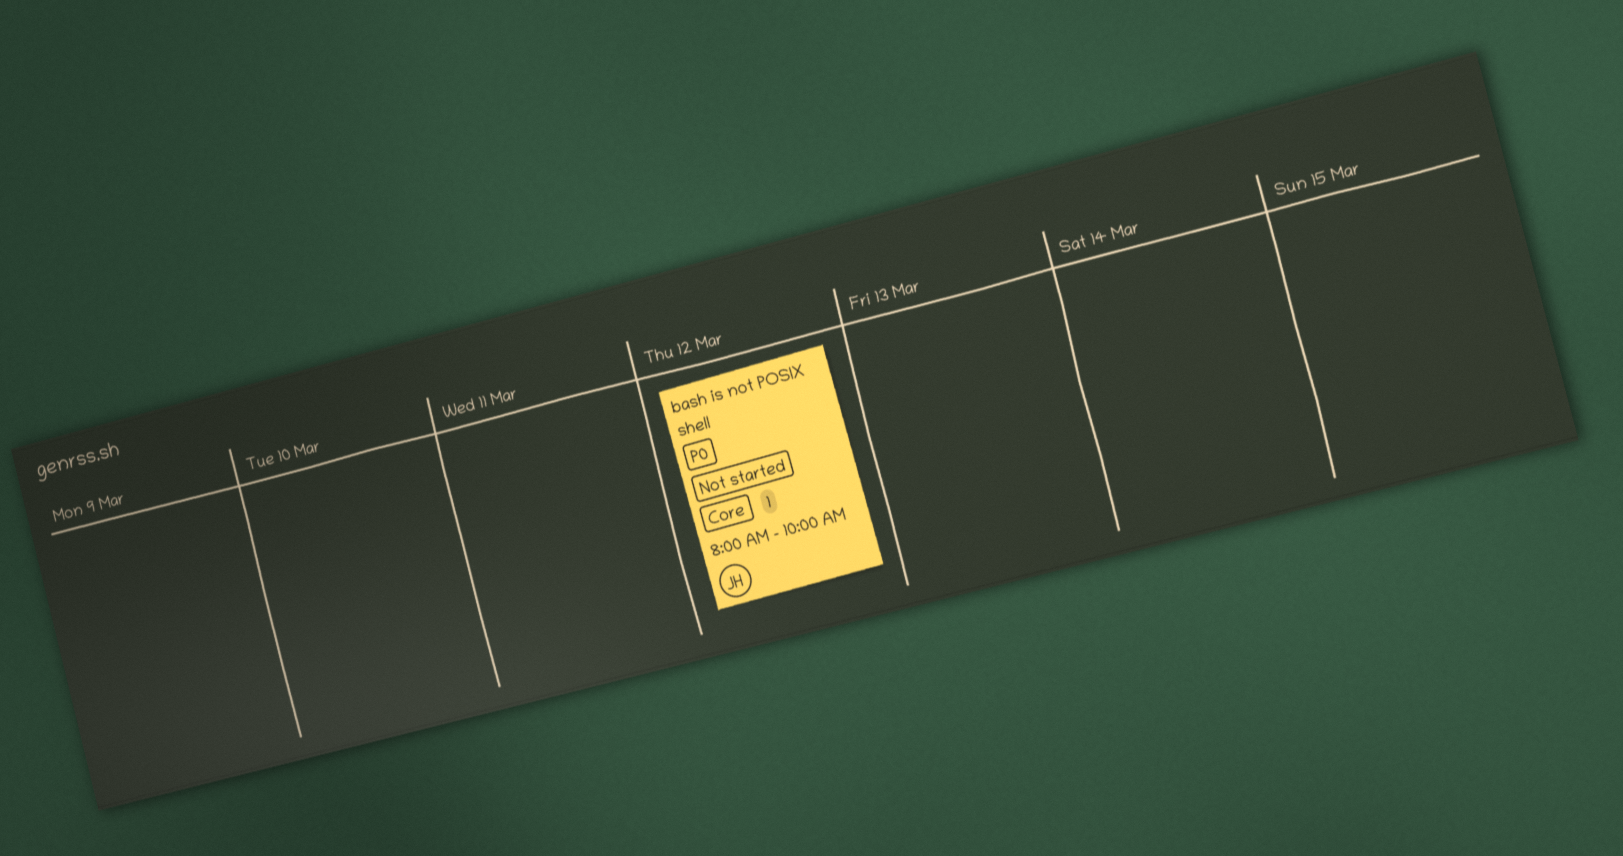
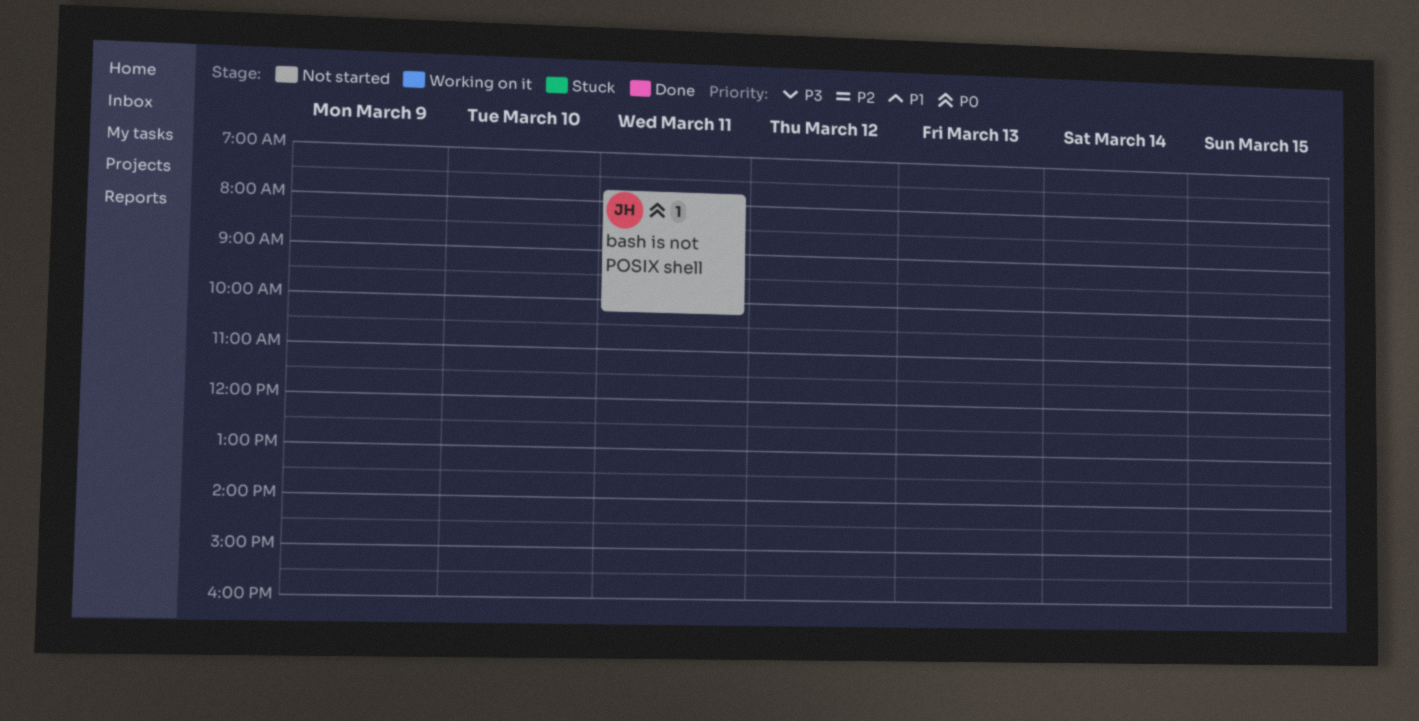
bash is not POSIX shell, day: Mar 12 -> Mar 11
bash is not POSIX shell, begins: 08:00 -> 07:45
bash is not POSIX shell, ends: 10:00 -> 10:15

